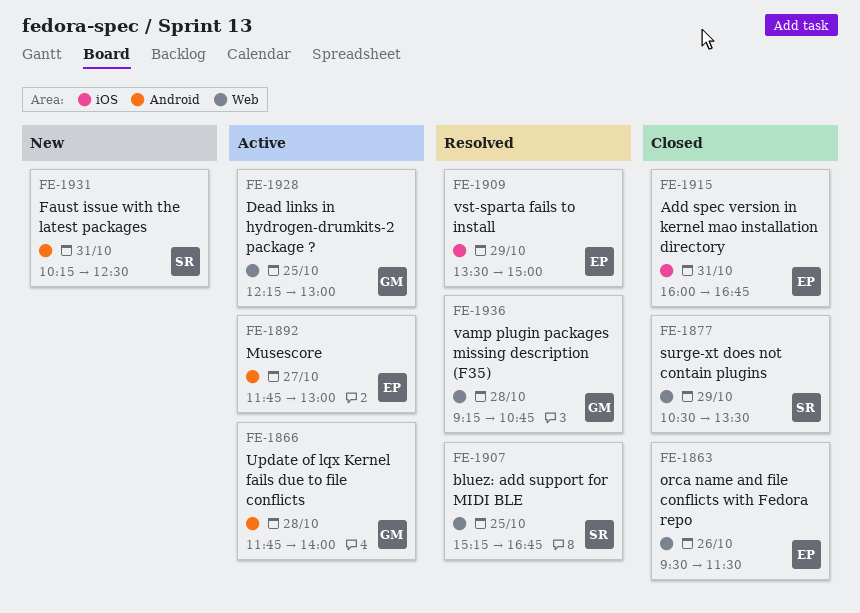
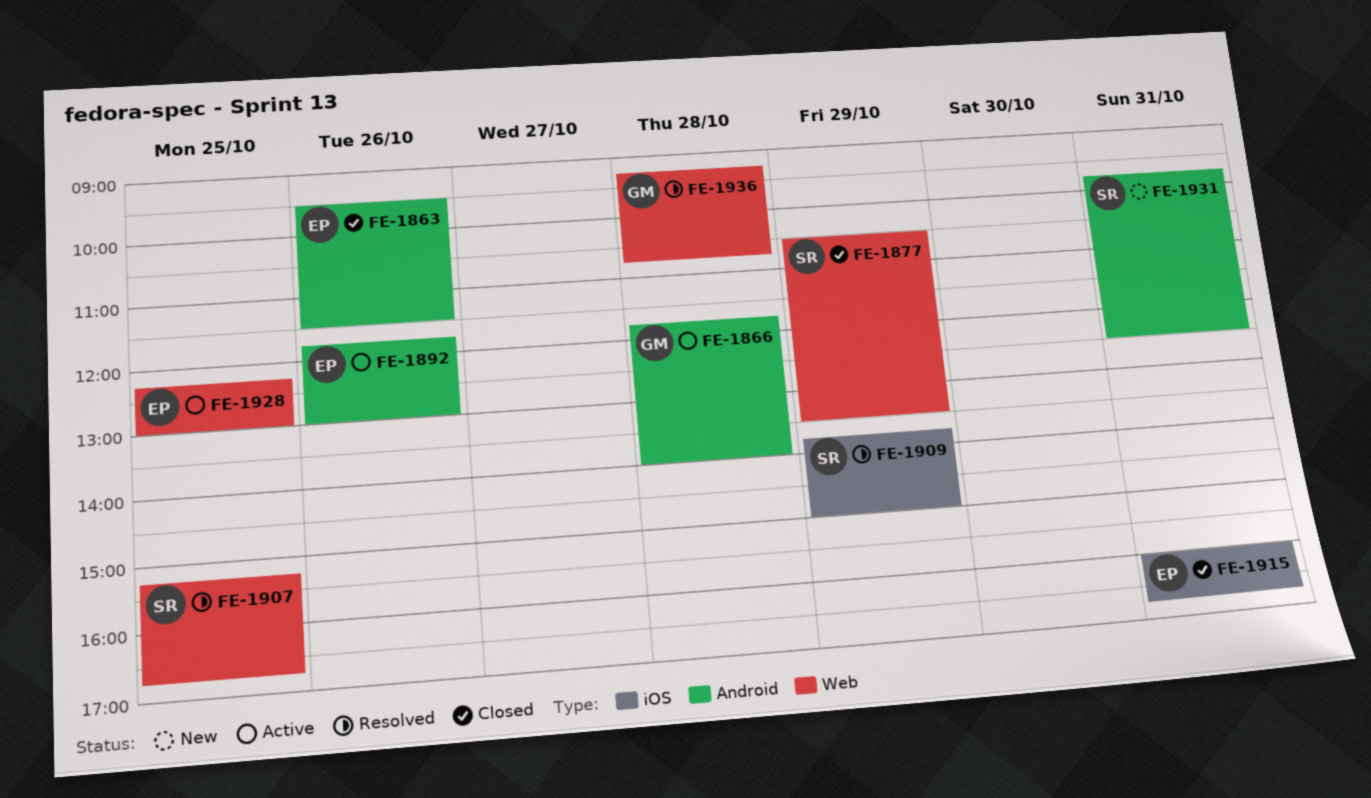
FE-1863, label: Web -> Android
FE-1892, day: Oct 27 -> Oct 26
FE-1909, owner: EP -> SR
FE-1909, begins: 13:30 -> 13:45
FE-1928, owner: GM -> EP
FE-1931, begins: 10:15 -> 09:45

